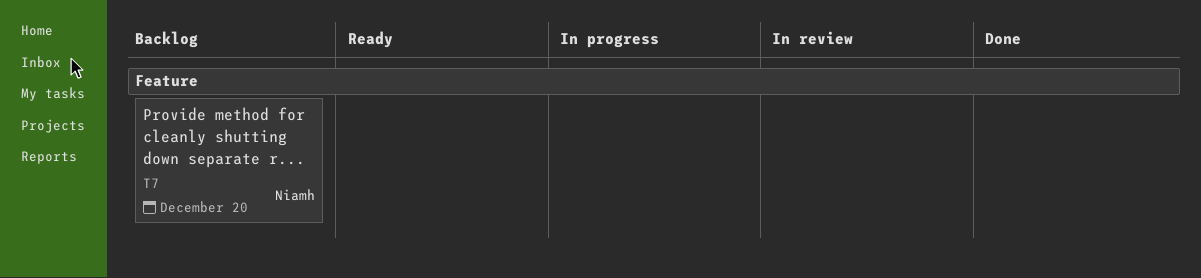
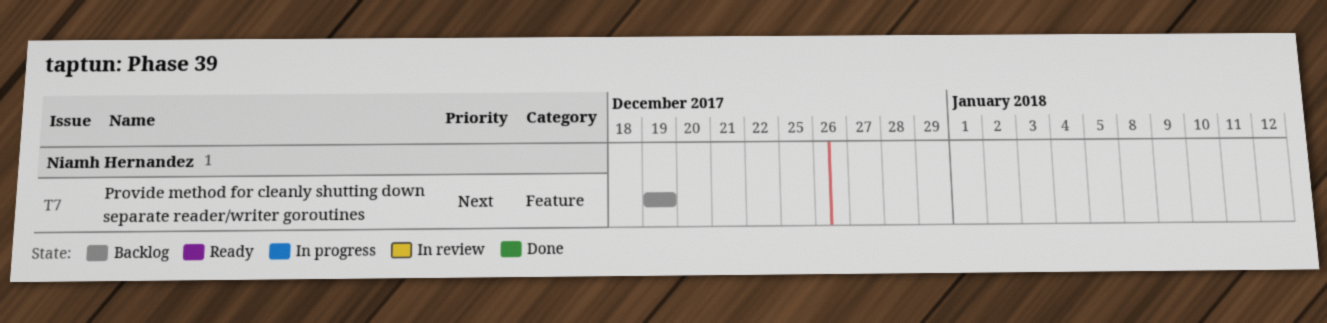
T7, due: Dec 20 -> Dec 19

